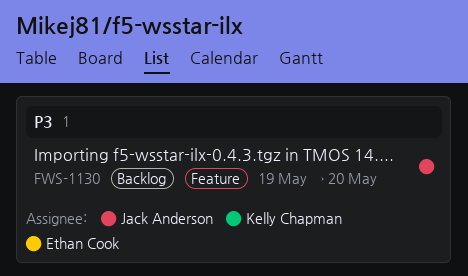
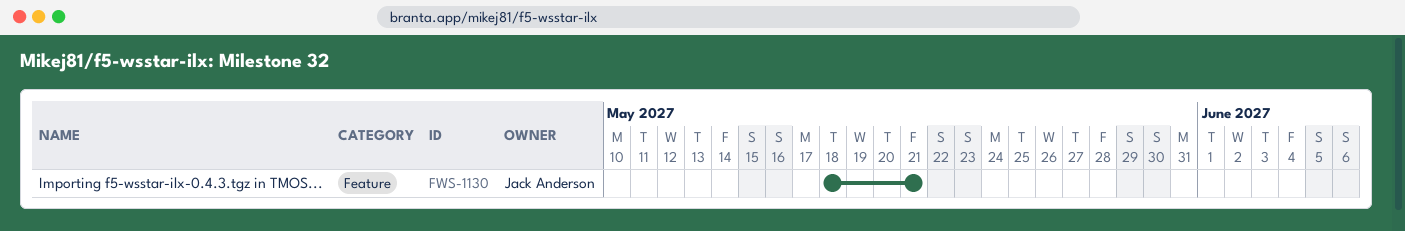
FWS-1130, start: May 19 -> May 18
FWS-1130, due: May 20 -> May 21

